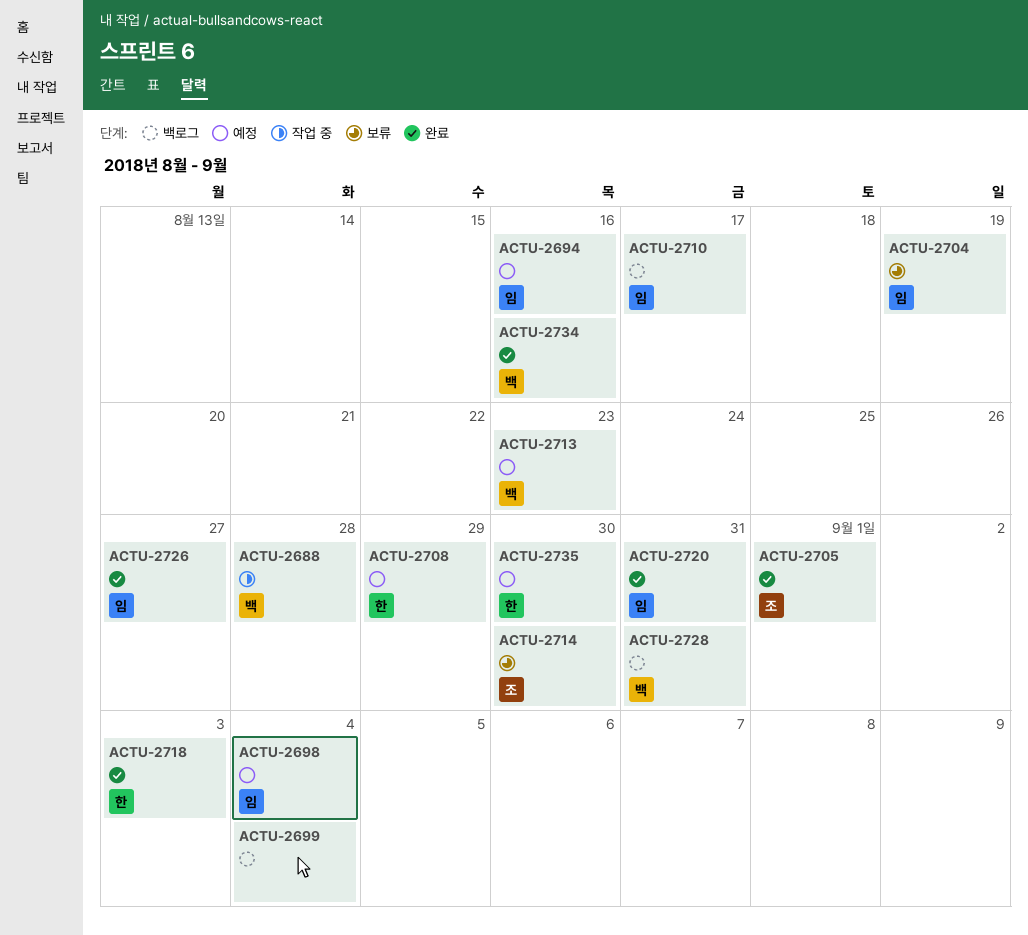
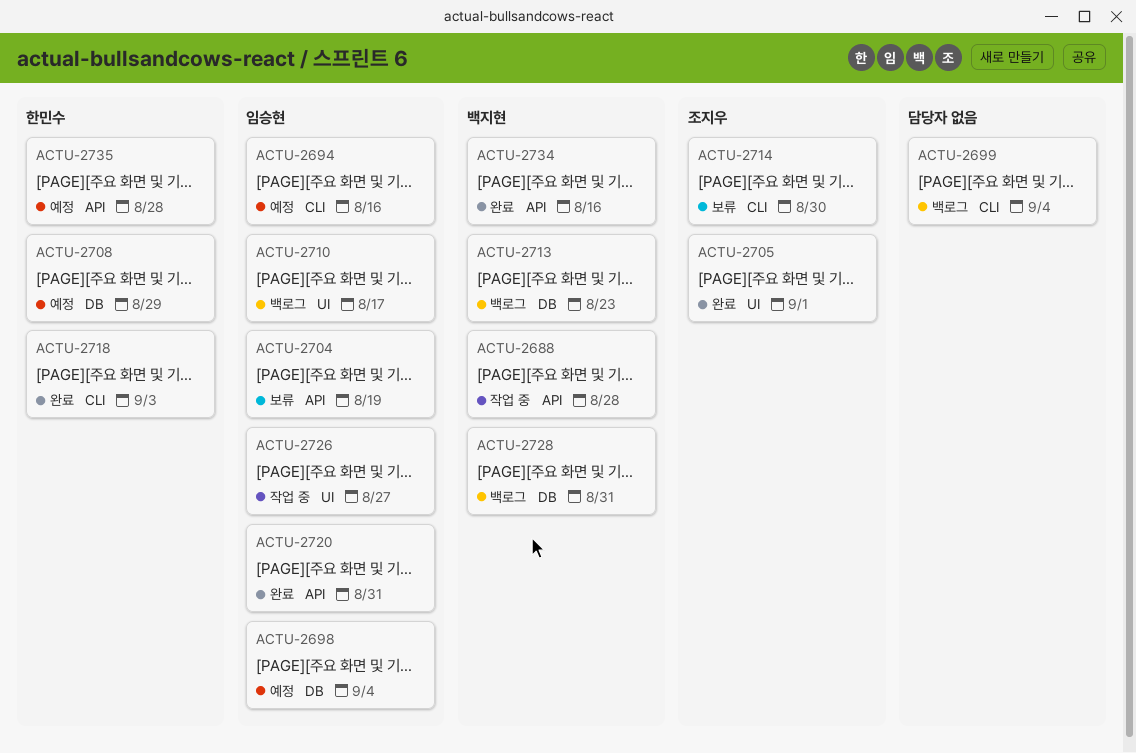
ACTU-2713, status: 예정 -> 백로그
ACTU-2726, status: 완료 -> 작업 중
ACTU-2735, due: Aug 30 -> Aug 28

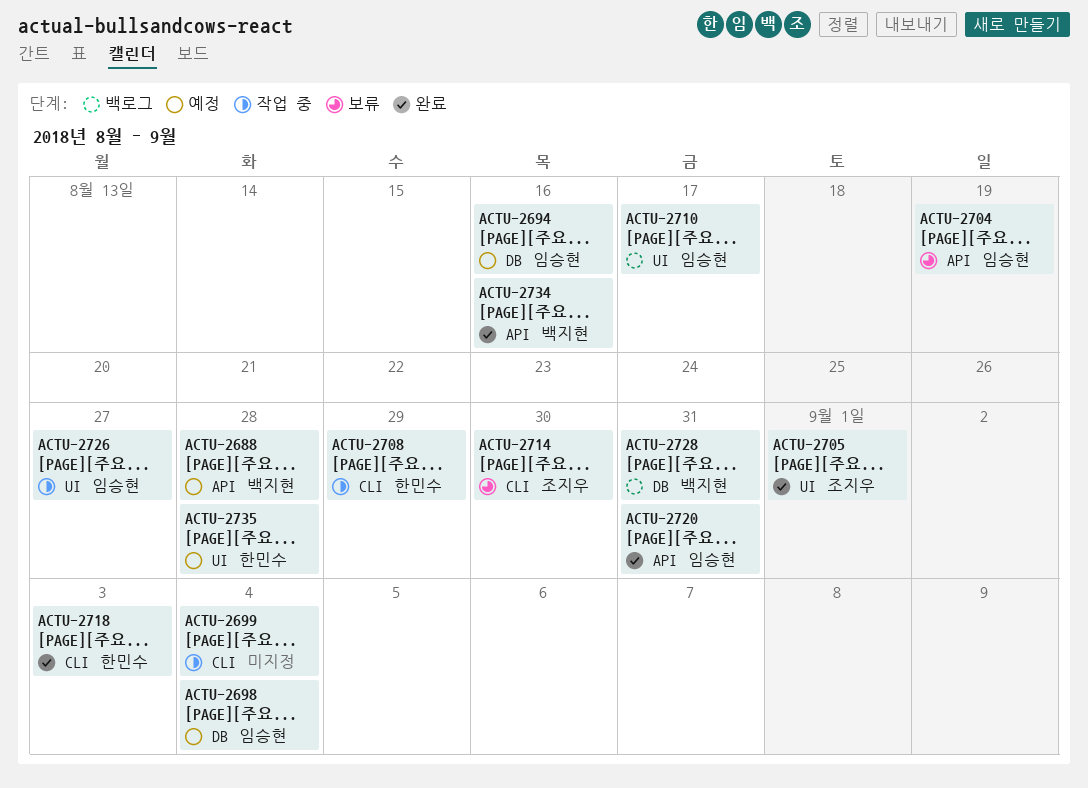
ACTU-2688, status: 작업 중 -> 예정
ACTU-2694, label: CLI -> DB
ACTU-2699, status: 백로그 -> 작업 중
ACTU-2708, status: 예정 -> 작업 중
ACTU-2708, label: DB -> CLI
ACTU-2713: present -> none
ACTU-2735, label: API -> UI

